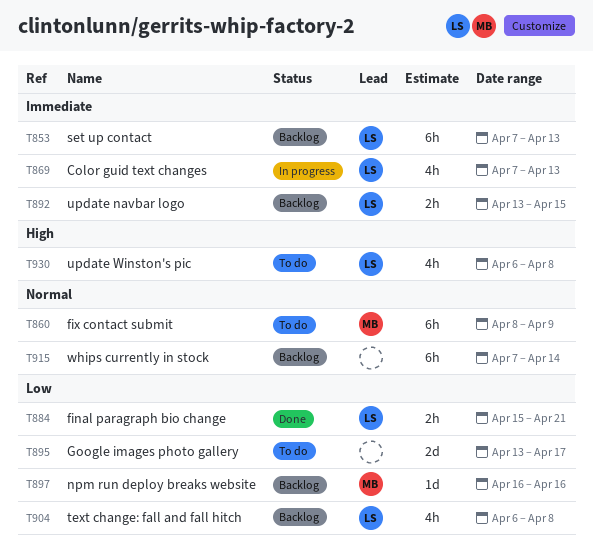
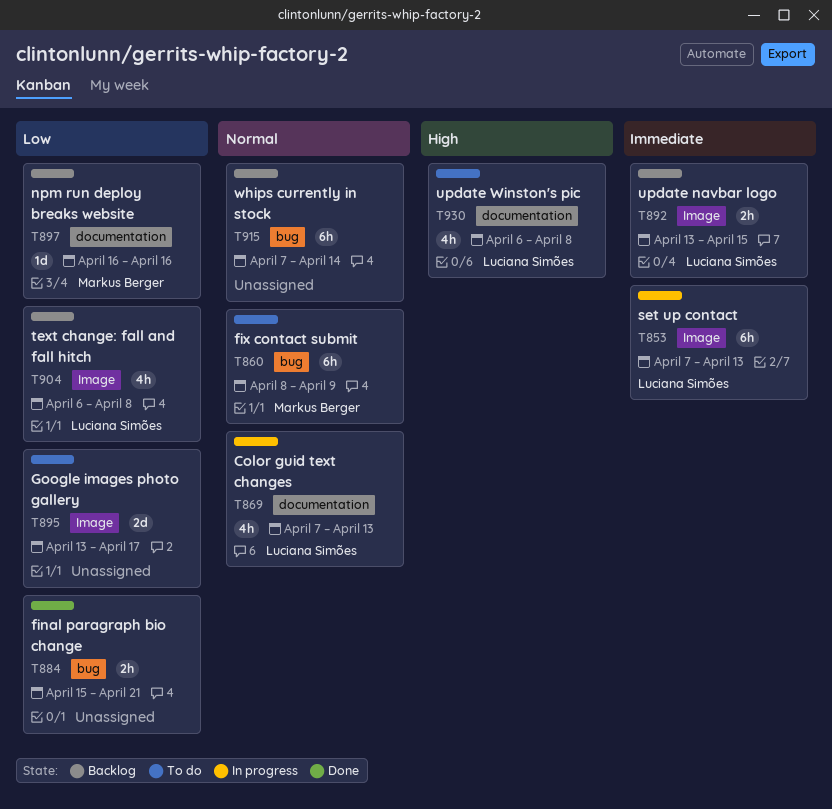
T853, status: Backlog -> In progress
T869, priority: Immediate -> Normal
T884, owner: Luciana Simões -> none

